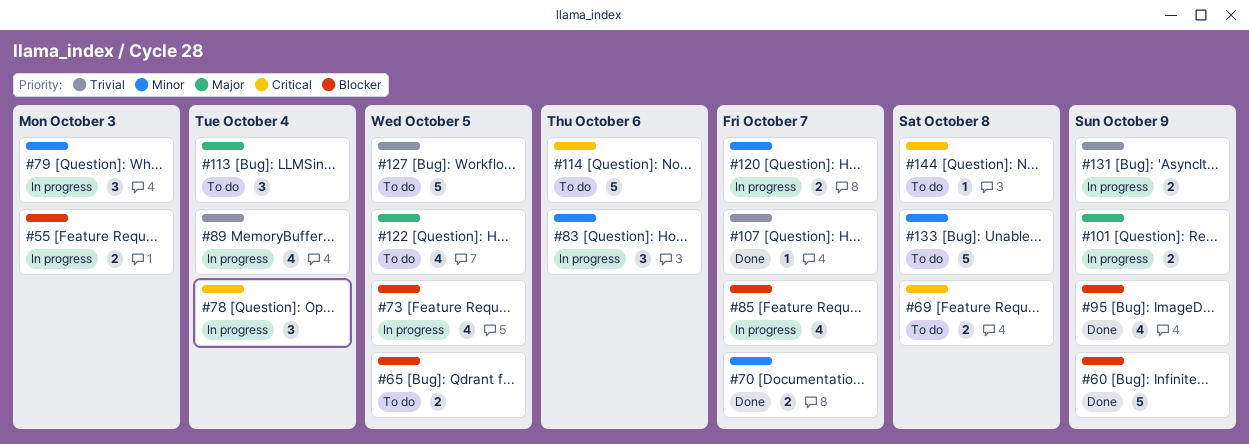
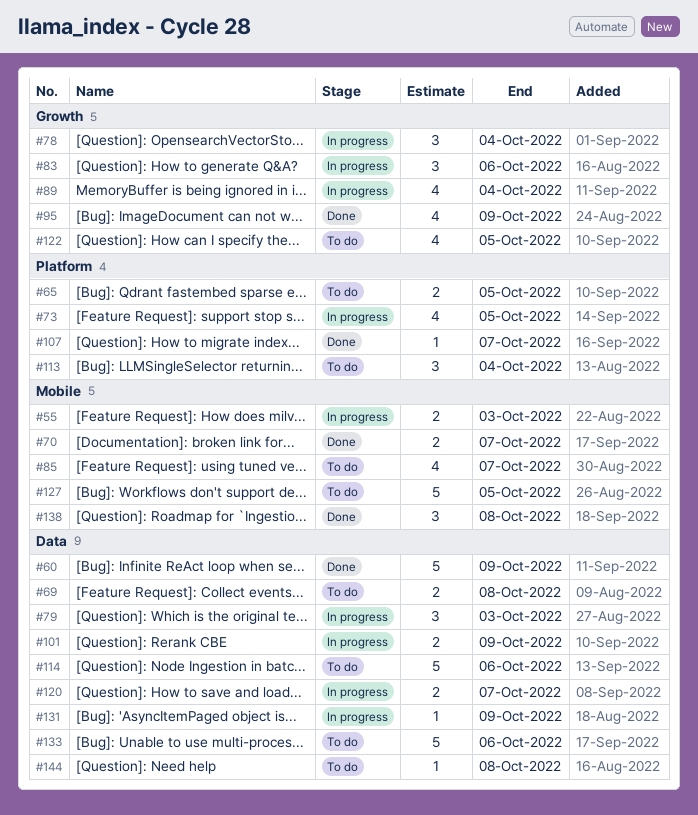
#85, status: In progress -> To do
#131, estimate: 2 -> 1
#133, due: Oct 8 -> Oct 6
#138: none -> present

